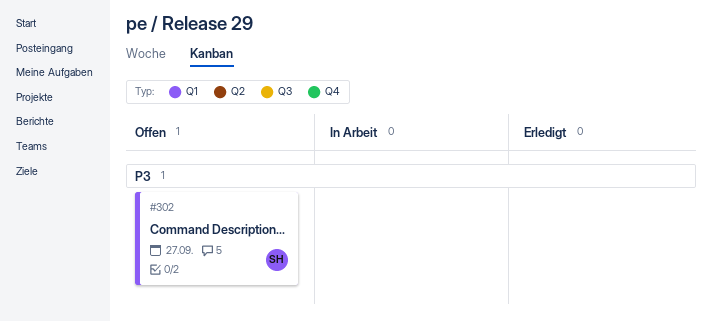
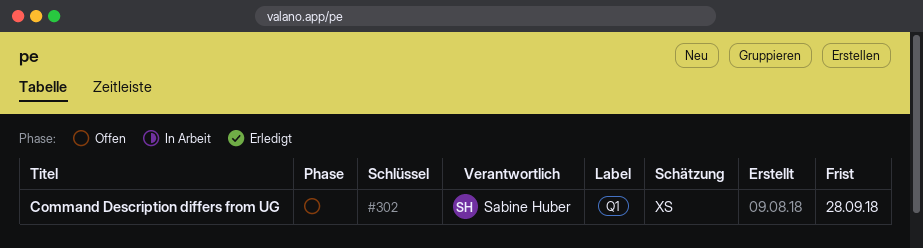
#302, due: Sep 27 -> Sep 28

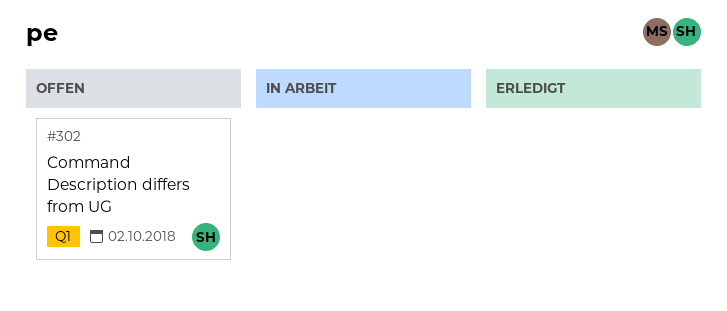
#302, due: Sep 28 -> Oct 2

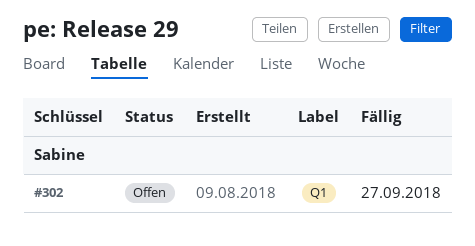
#302, due: Oct 2 -> Sep 27

